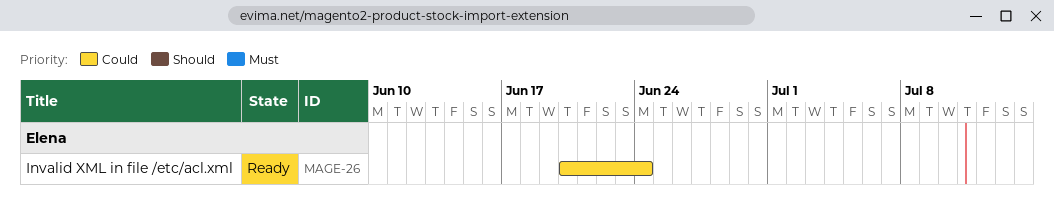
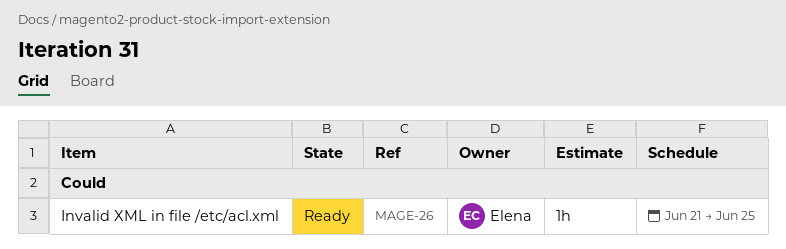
MAGE-26, start: Jun 20 -> Jun 21
MAGE-26, due: Jun 24 -> Jun 25

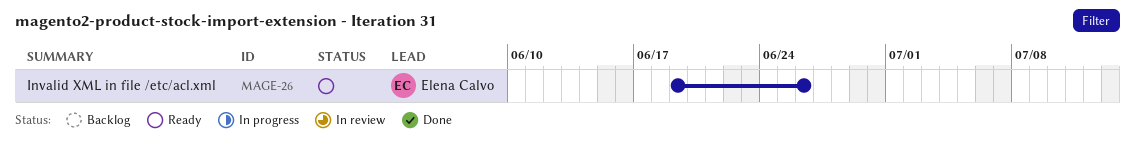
MAGE-26, start: Jun 21 -> Jun 19
MAGE-26, due: Jun 25 -> Jun 26

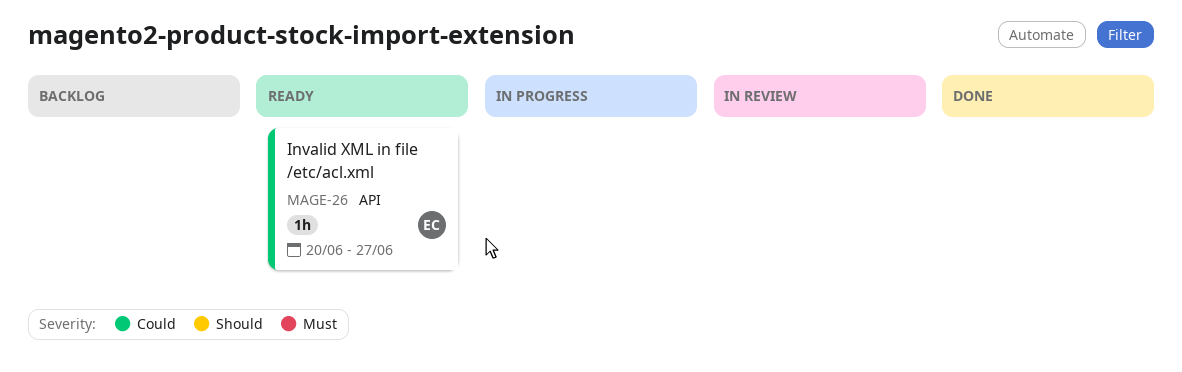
MAGE-26, start: Jun 19 -> Jun 20
MAGE-26, due: Jun 26 -> Jun 27

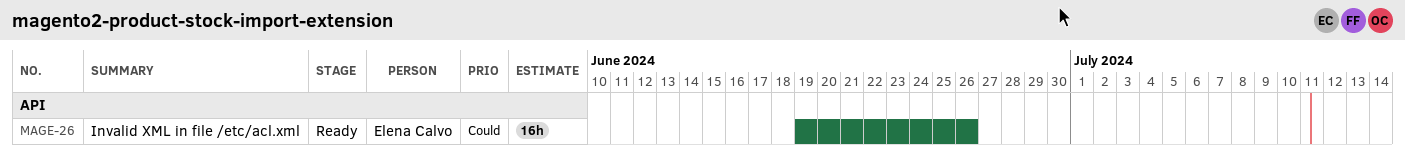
MAGE-26, estimate: 1h -> 16h
MAGE-26, start: Jun 20 -> Jun 19
MAGE-26, due: Jun 27 -> Jun 26

